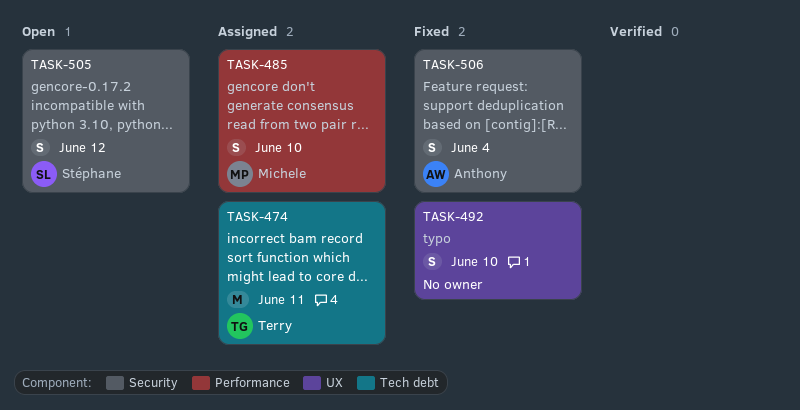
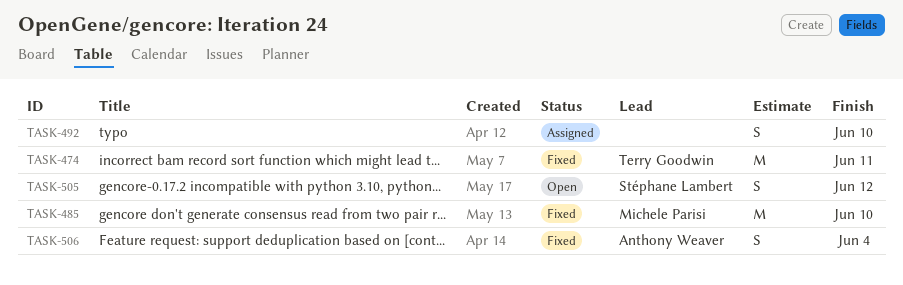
TASK-474, status: Assigned -> Fixed
TASK-485, status: Assigned -> Fixed
TASK-485, estimate: S -> M
TASK-492, status: Fixed -> Assigned

